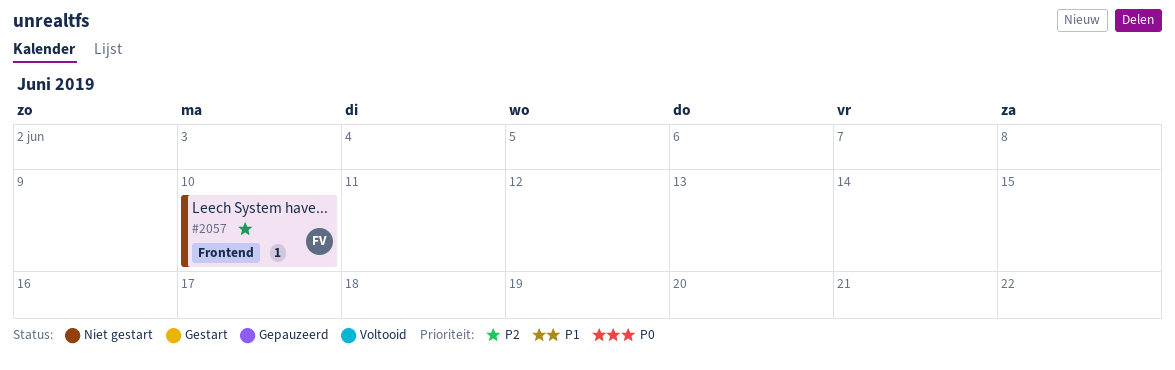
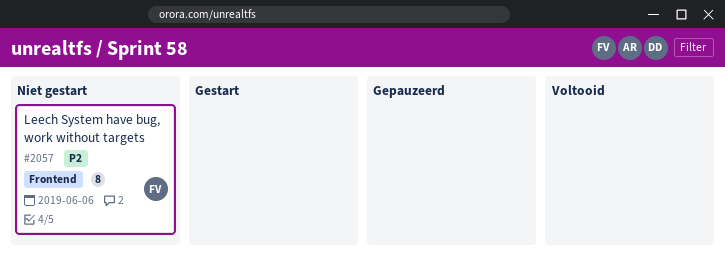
#2057, estimate: 1 -> 8
#2057, due: Jun 10 -> Jun 6

